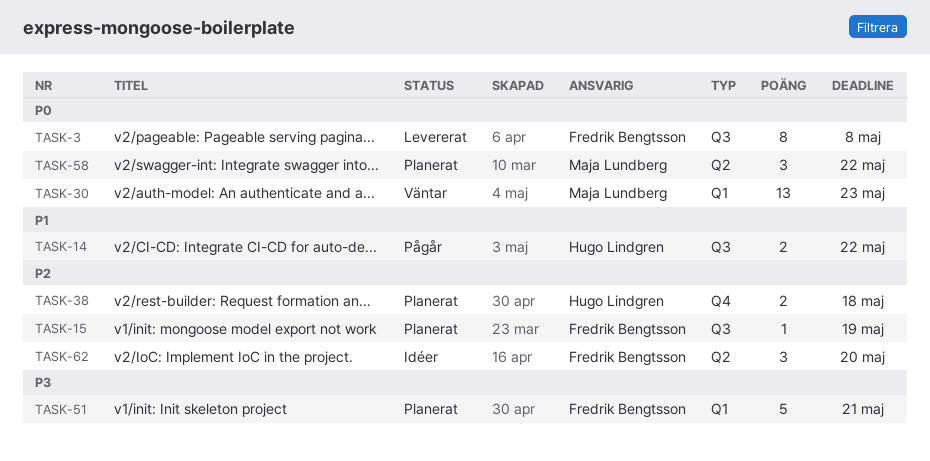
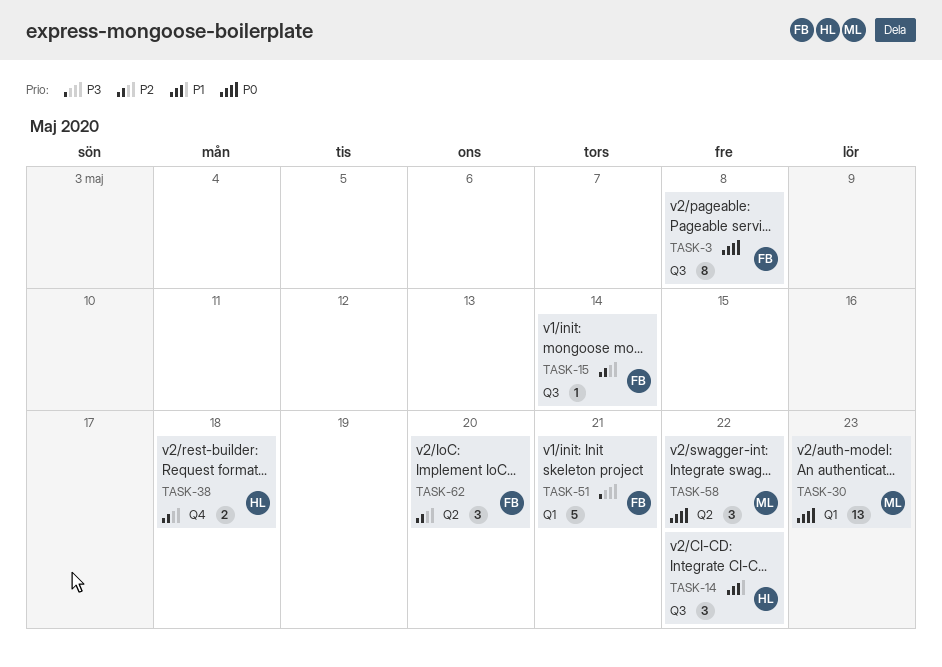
TASK-14, estimate: 2 -> 3
TASK-15, due: May 19 -> May 14

